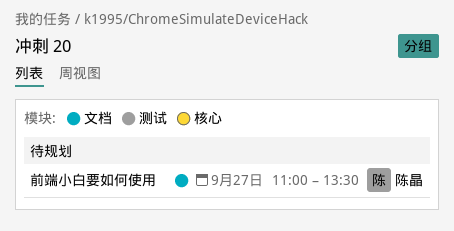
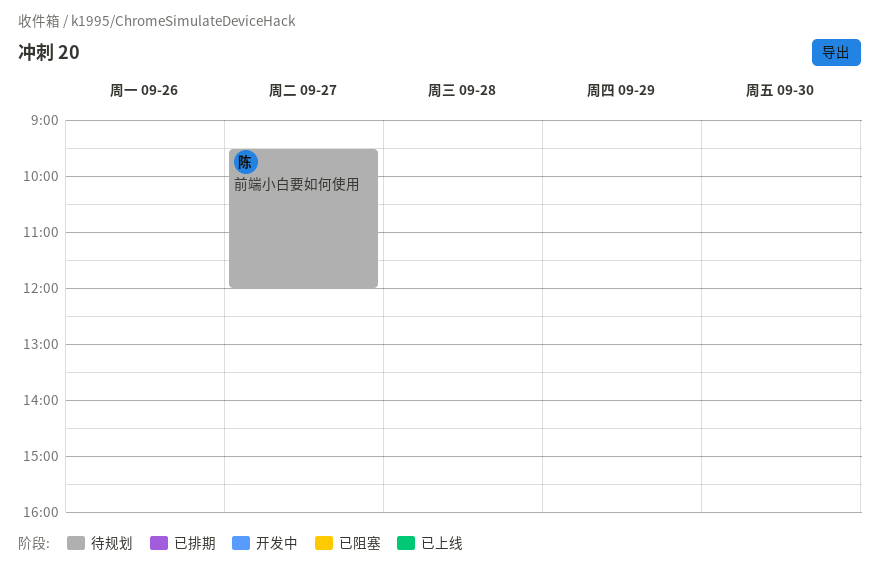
前端小白要如何使用, begins: 11:00 -> 09:30
前端小白要如何使用, ends: 13:30 -> 12:00

